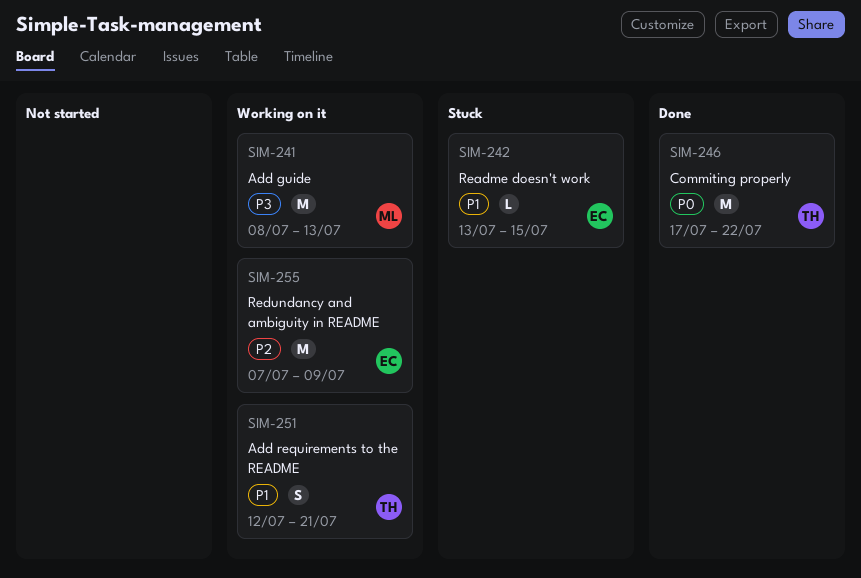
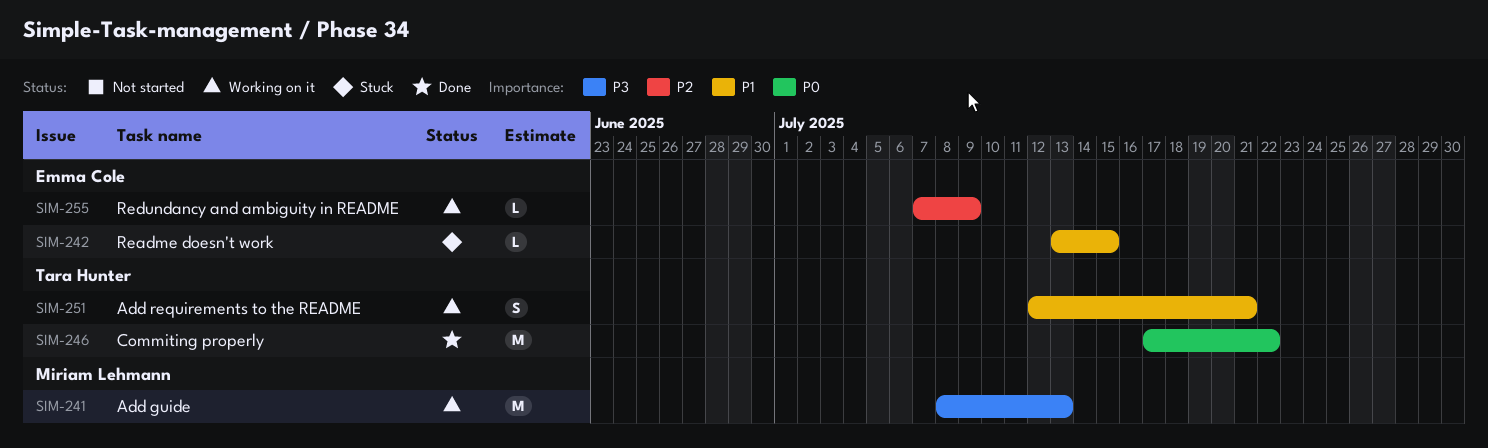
SIM-255, estimate: M -> L

